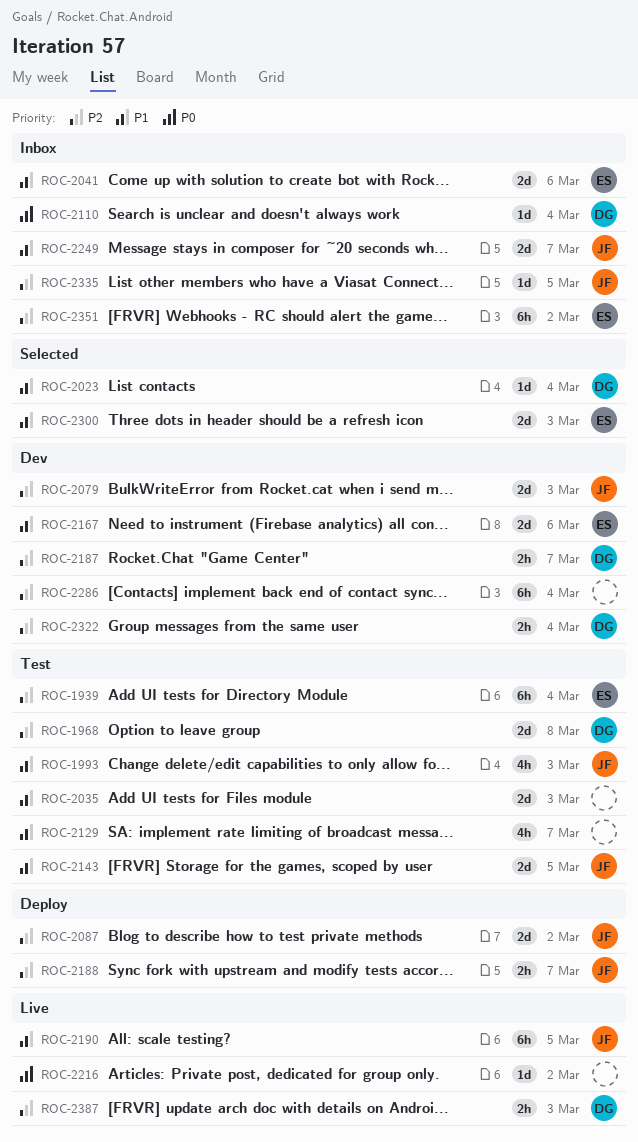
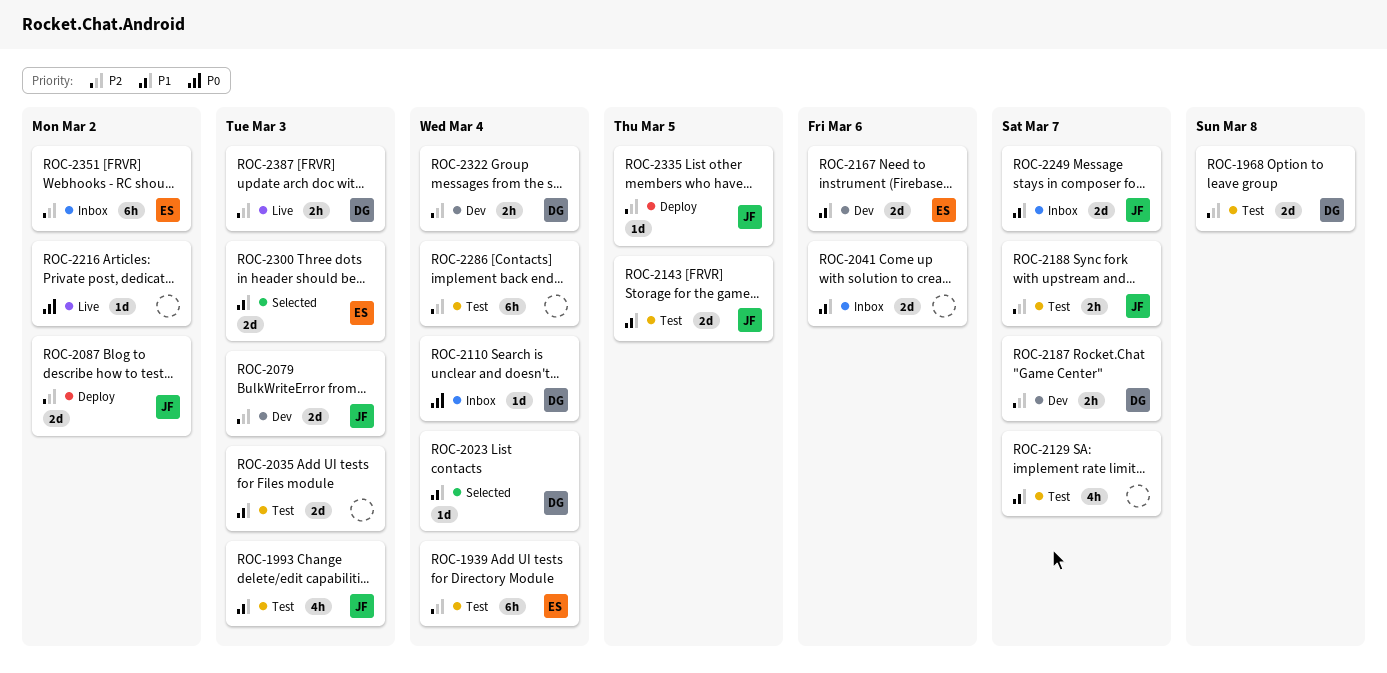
ROC-2041, owner: ES -> none
ROC-2188, status: Deploy -> Test
ROC-2190: present -> none
ROC-2286, status: Dev -> Test
ROC-2335, status: Inbox -> Deploy

